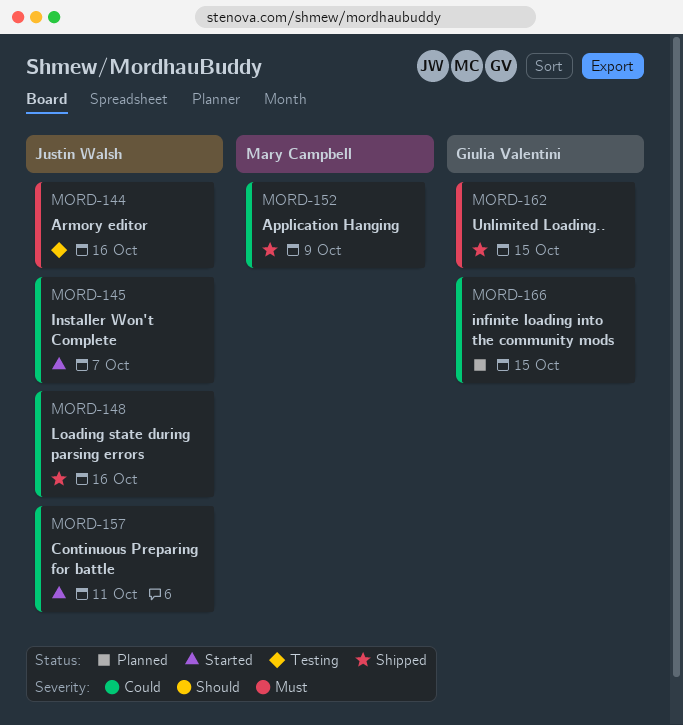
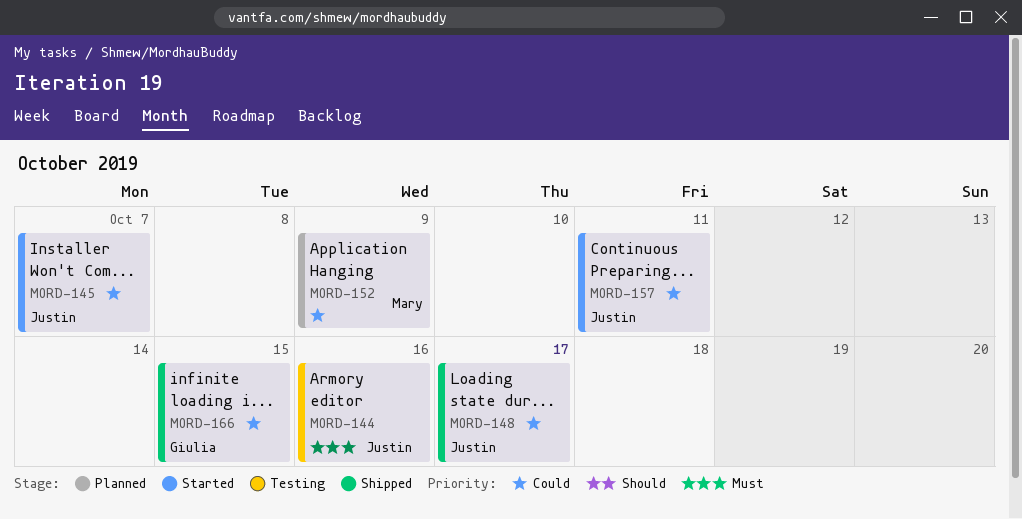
MORD-148, due: Oct 16 -> Oct 17
MORD-152, status: Shipped -> Planned
MORD-162: present -> none
MORD-166, status: Planned -> Shipped

